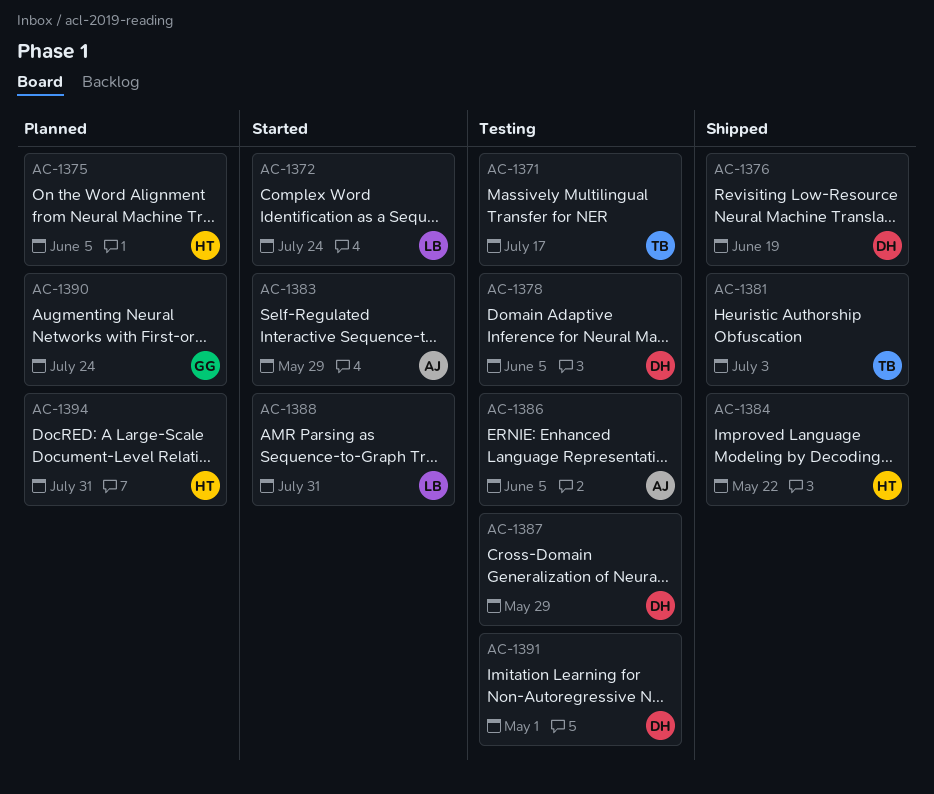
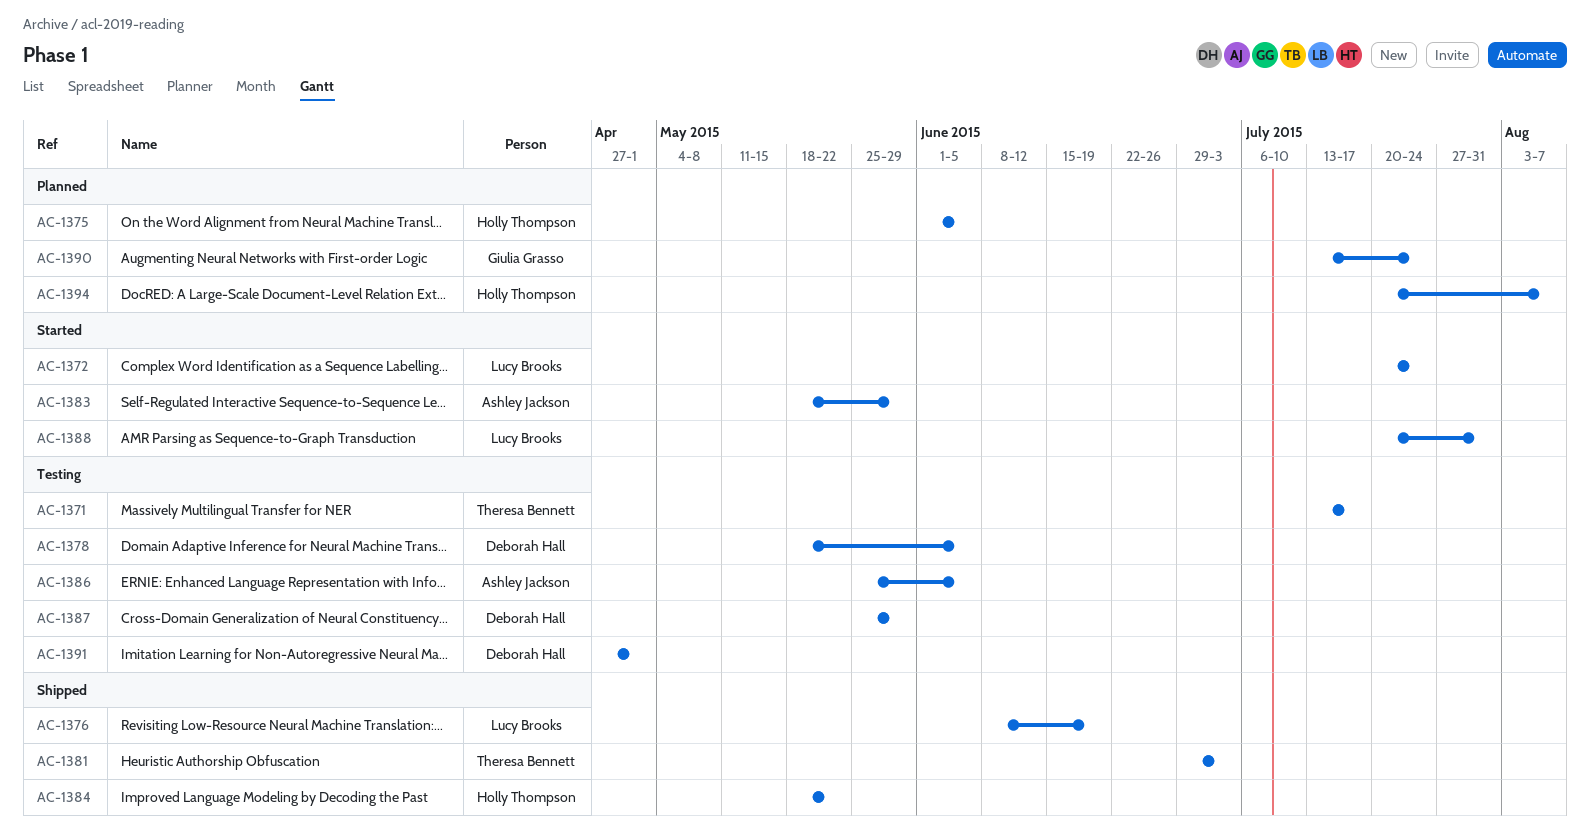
AC-1376, owner: Deborah Hall -> Lucy Brooks
AC-1394, due: Jul 31 -> Aug 7

